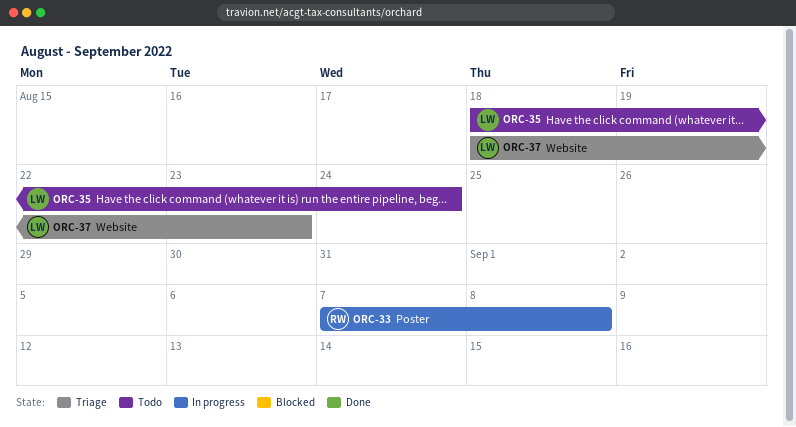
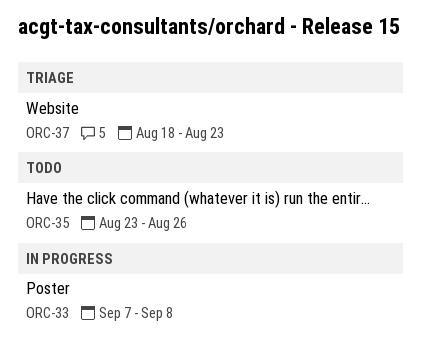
ORC-35, start: Aug 18 -> Aug 23
ORC-35, due: Aug 24 -> Aug 26

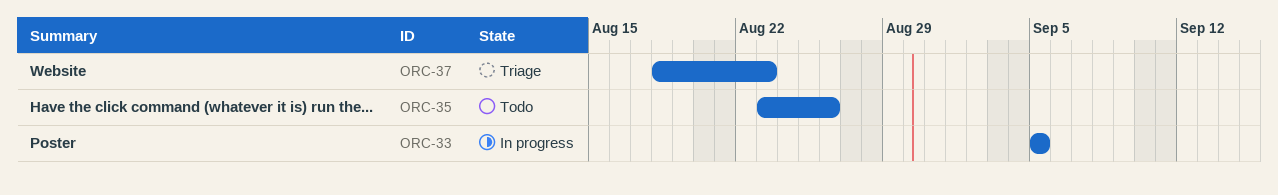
ORC-33, start: Sep 7 -> Sep 5
ORC-33, due: Sep 8 -> Sep 5

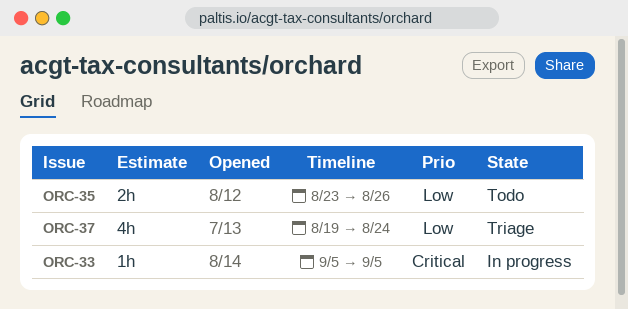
ORC-37, start: Aug 18 -> Aug 19
ORC-37, due: Aug 23 -> Aug 24

